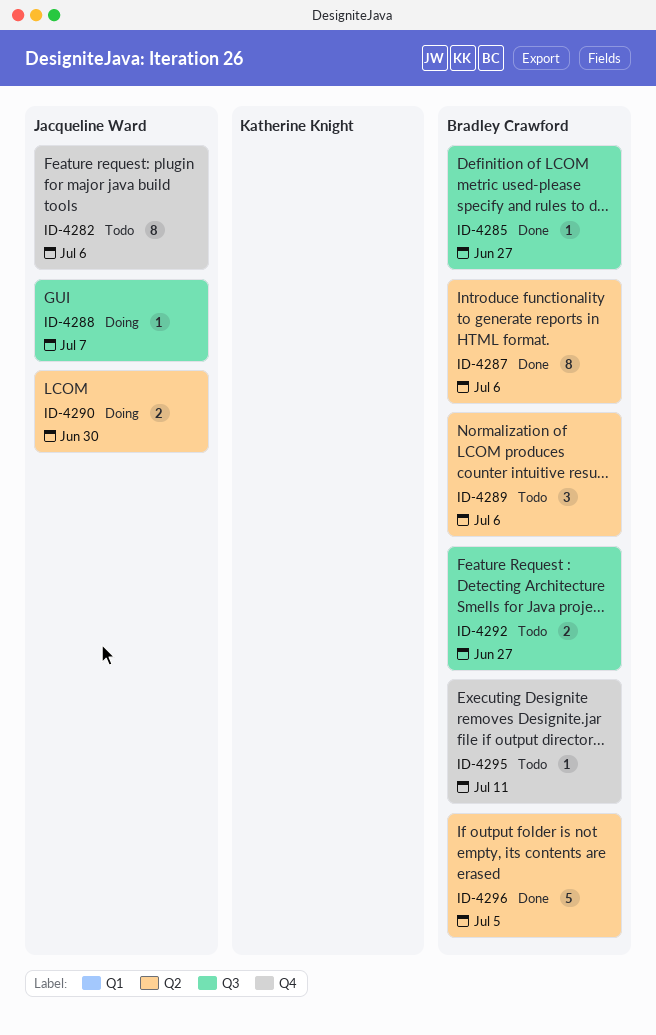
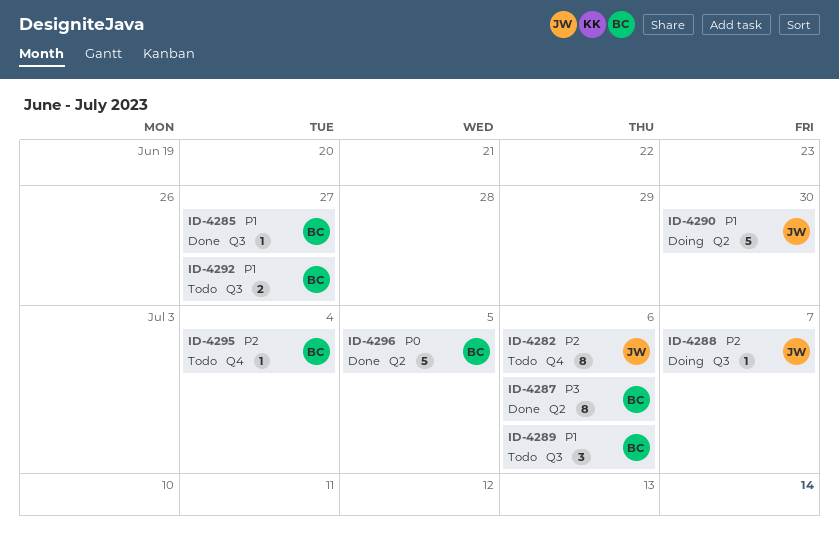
ID-4289, label: Q2 -> Q3
ID-4290, estimate: 2 -> 5
ID-4295, due: Jul 11 -> Jul 4

